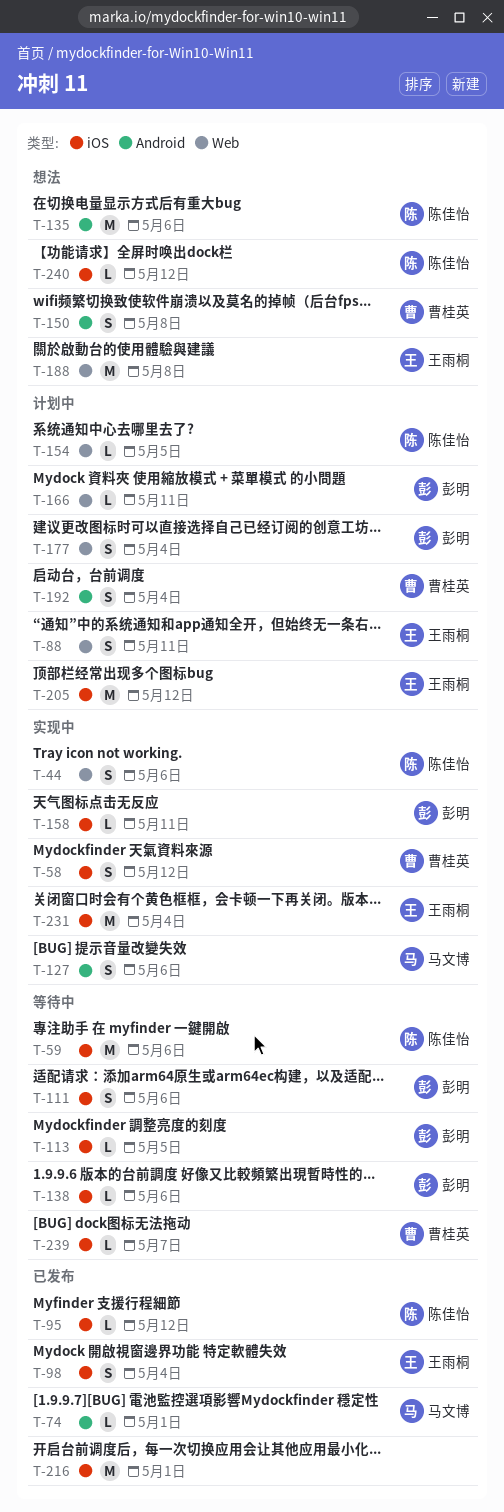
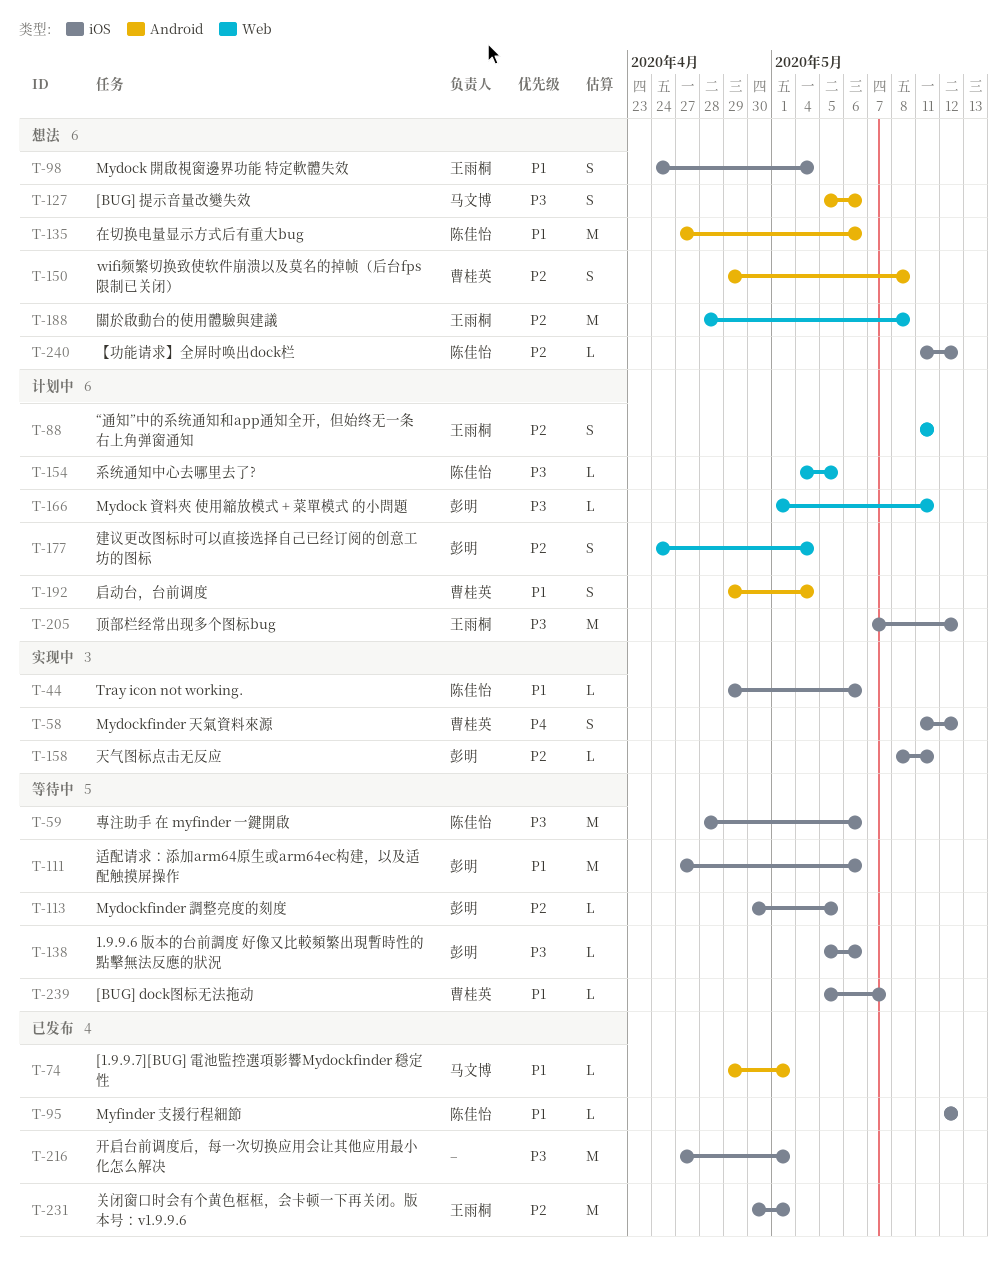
T-44, label: Web -> iOS
T-44, estimate: S -> L
T-98, status: 已发布 -> 想法
T-111, estimate: S -> M
T-127, status: 实现中 -> 想法
T-231, status: 实现中 -> 已发布
T-231, due: May 4 -> May 1

